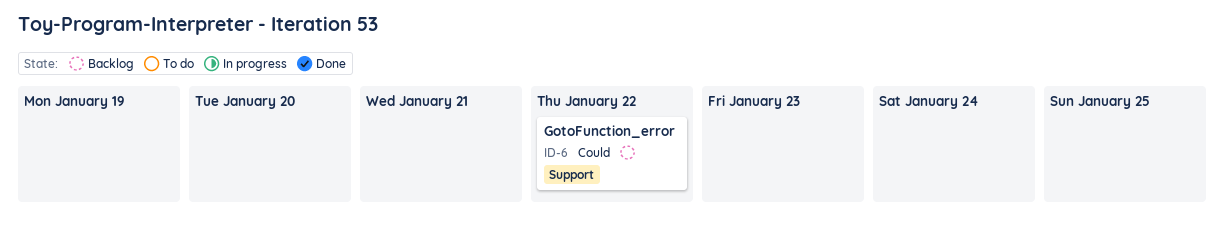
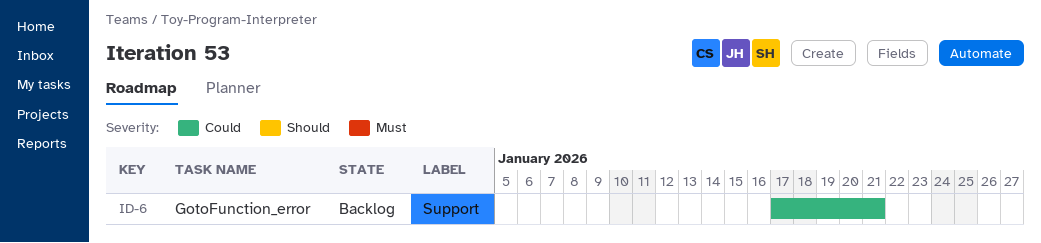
ID-6, due: Jan 22 -> Jan 21

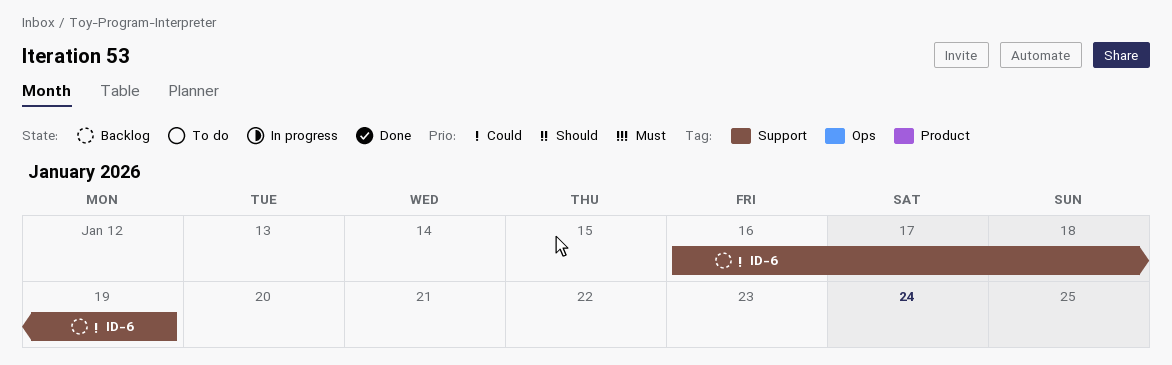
ID-6, start: Jan 17 -> Jan 16
ID-6, due: Jan 21 -> Jan 19

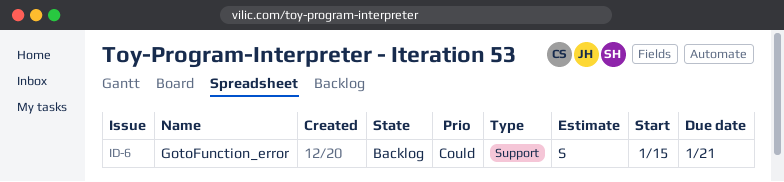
ID-6, start: Jan 16 -> Jan 15
ID-6, due: Jan 19 -> Jan 21

